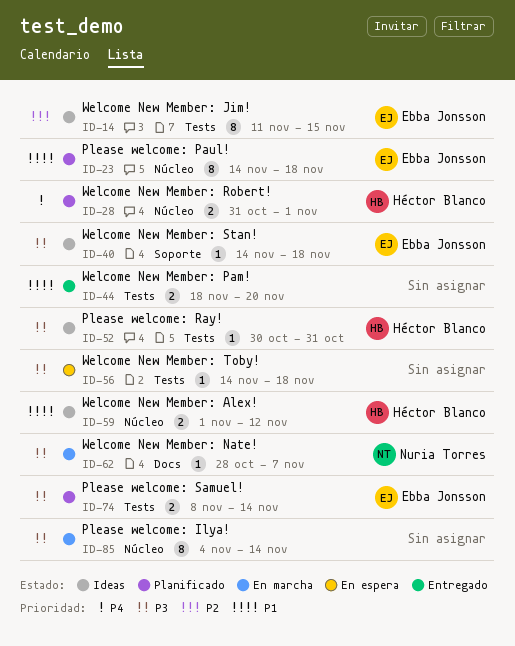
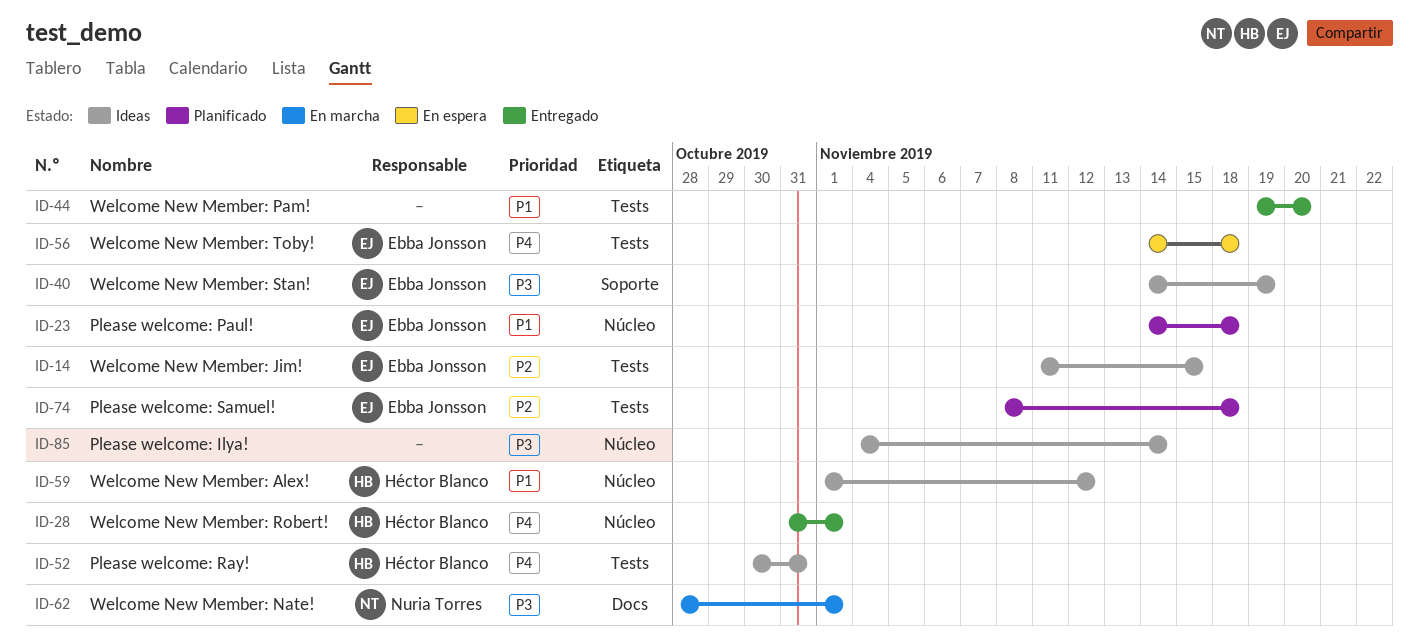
ID-28, status: Planificado -> Entregado
ID-40, due: Nov 18 -> Nov 19
ID-44, start: Nov 18 -> Nov 19
ID-52, priority: P3 -> P4
ID-56, owner: none -> Ebba Jonsson
ID-56, priority: P3 -> P4
ID-62, due: Nov 7 -> Nov 1
ID-74, priority: P3 -> P2
ID-74, due: Nov 14 -> Nov 18
ID-85, status: En marcha -> Ideas

